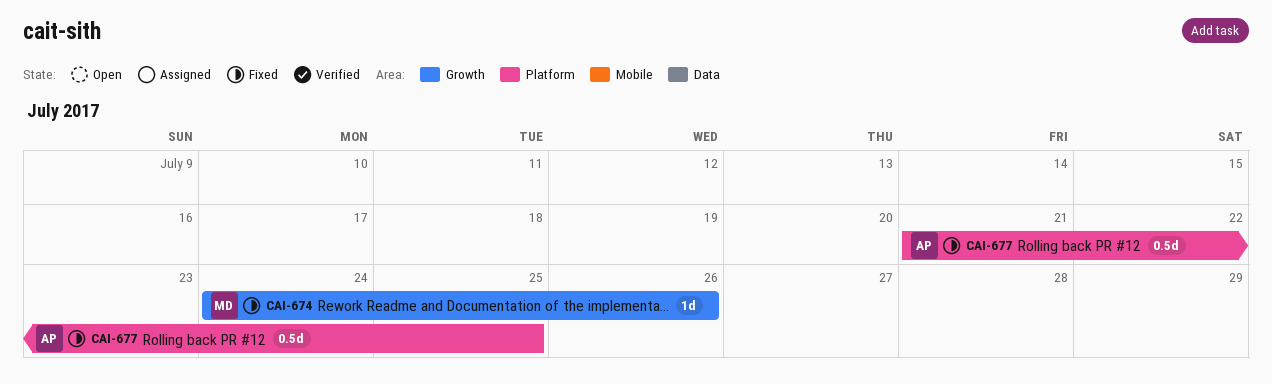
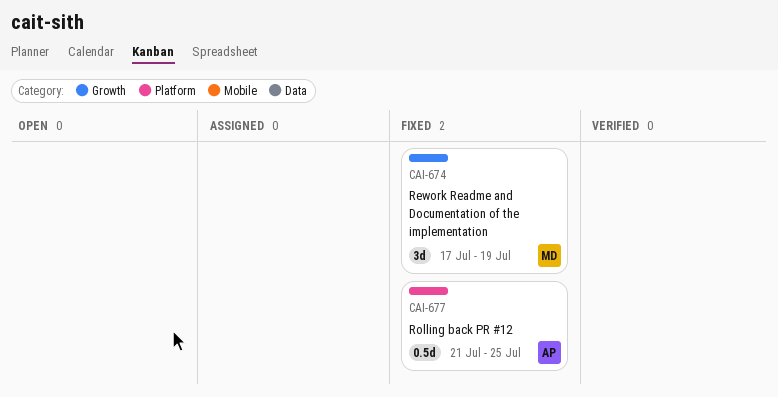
CAI-674, estimate: 1d -> 3d
CAI-674, start: Jul 24 -> Jul 17
CAI-674, due: Jul 26 -> Jul 19

